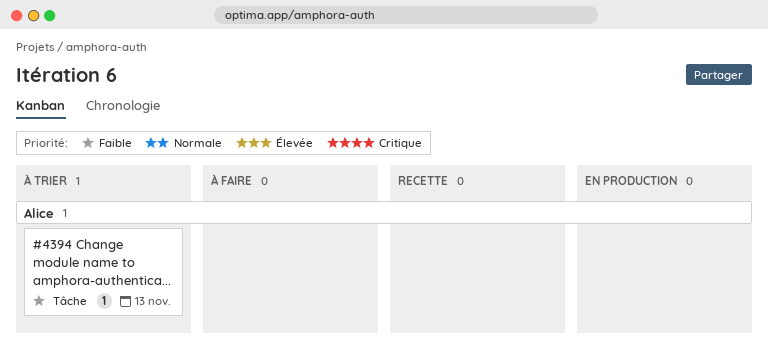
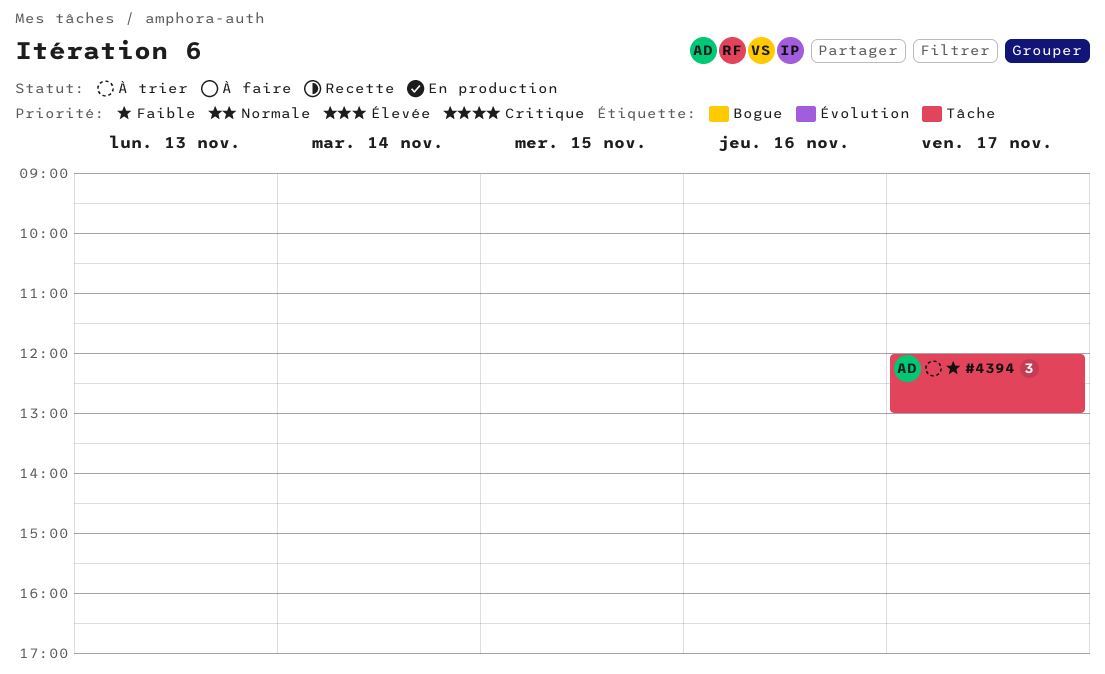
#4394, estimate: 1 -> 3
#4394, day: Nov 13 -> Nov 17

